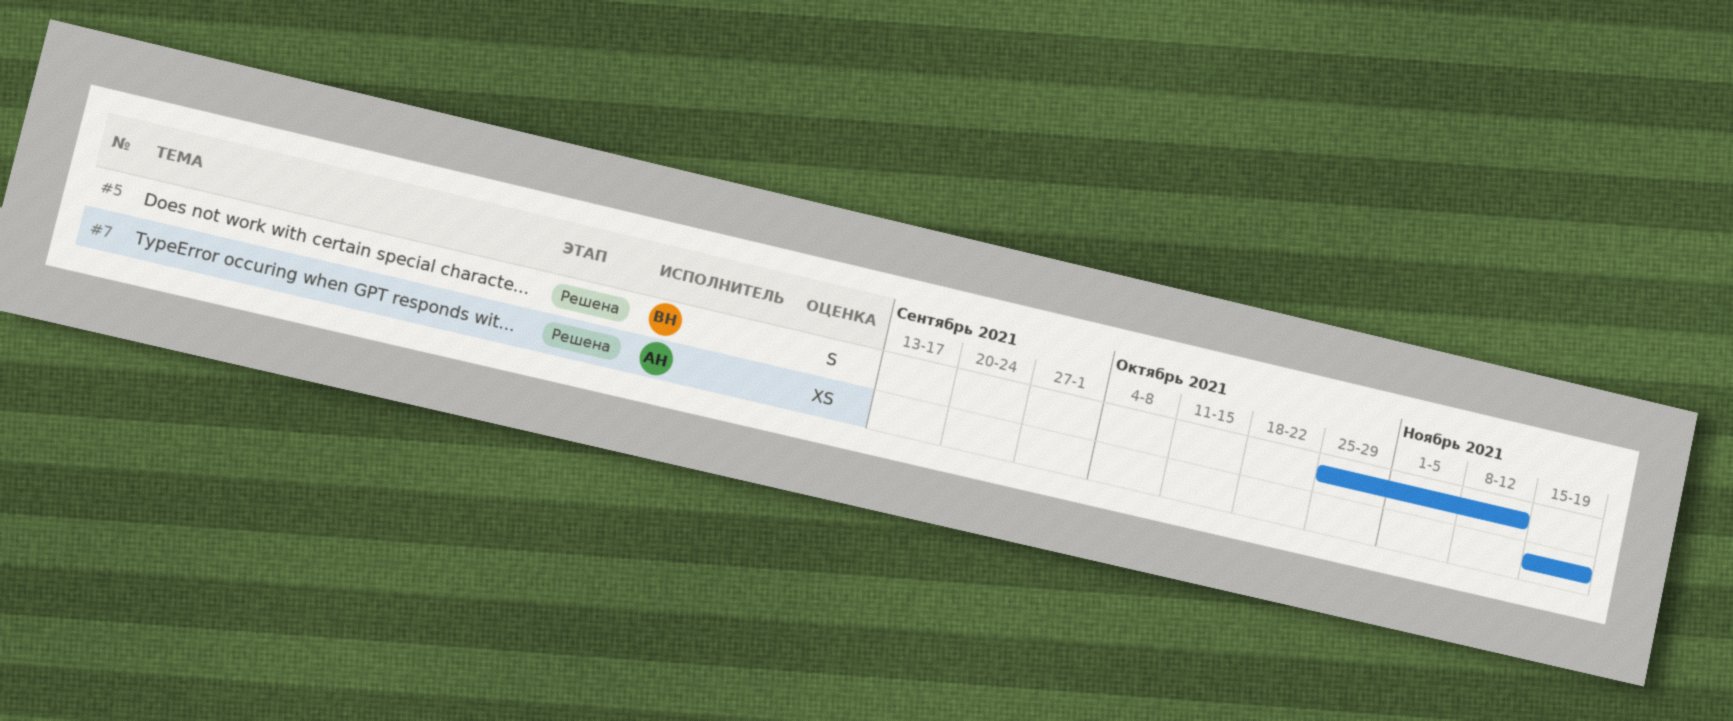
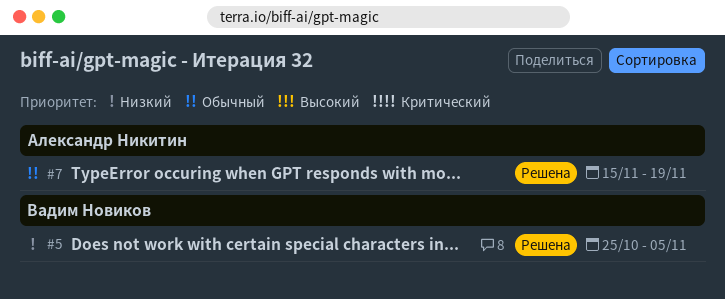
#5, due: Nov 12 -> Nov 5

